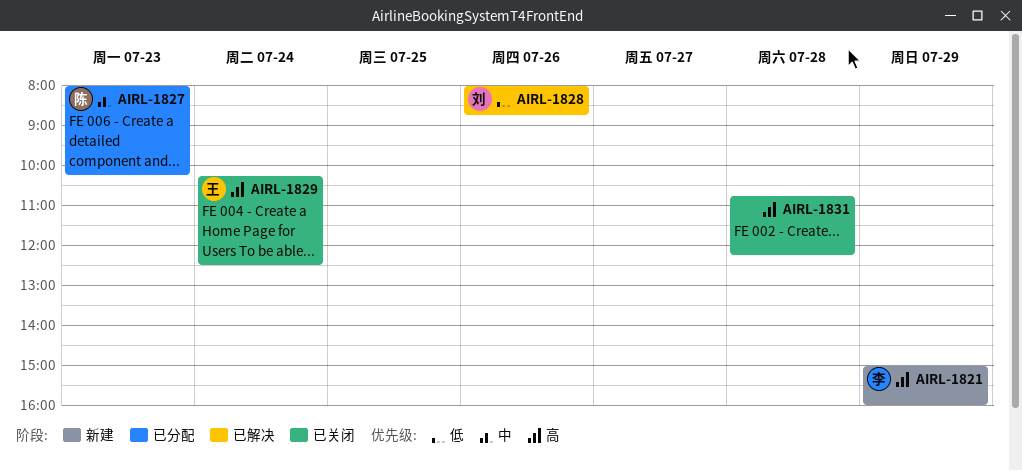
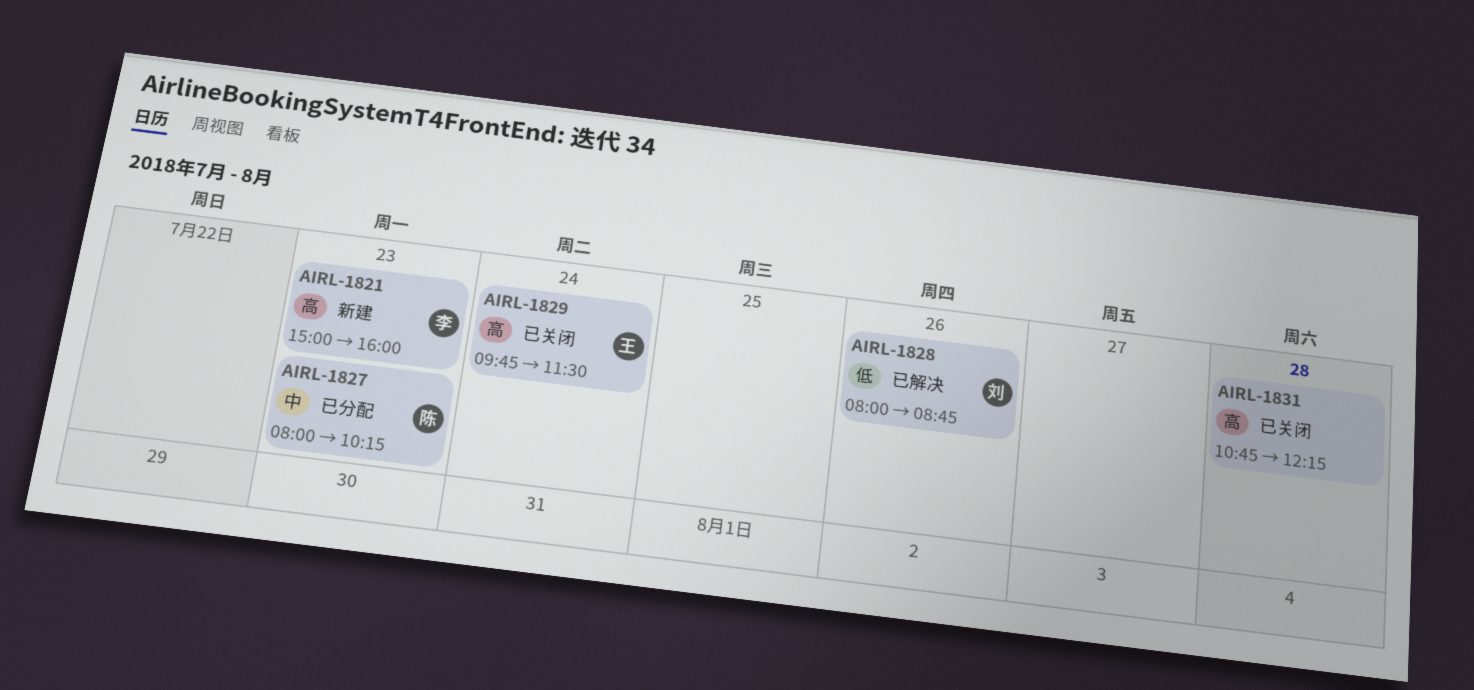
AIRL-1821, day: Jul 29 -> Jul 23
AIRL-1829, begins: 10:15 -> 09:45
AIRL-1829, ends: 12:30 -> 11:30

